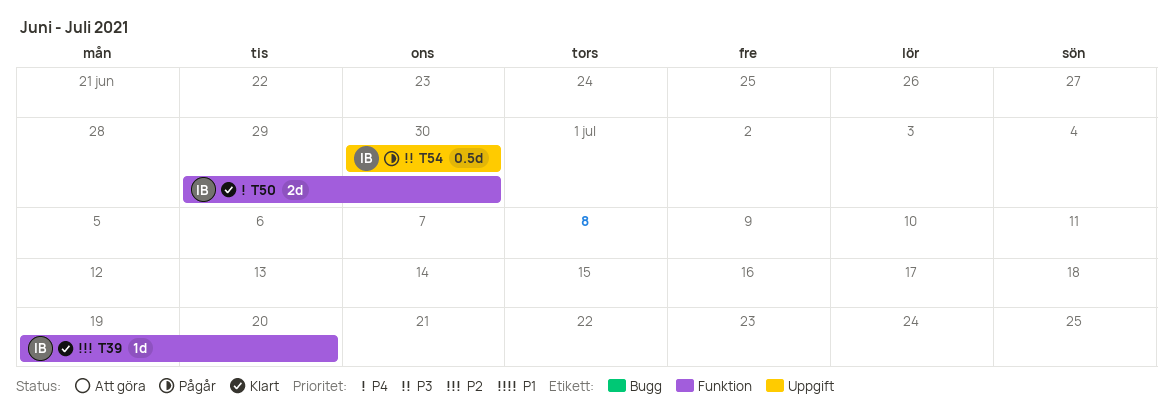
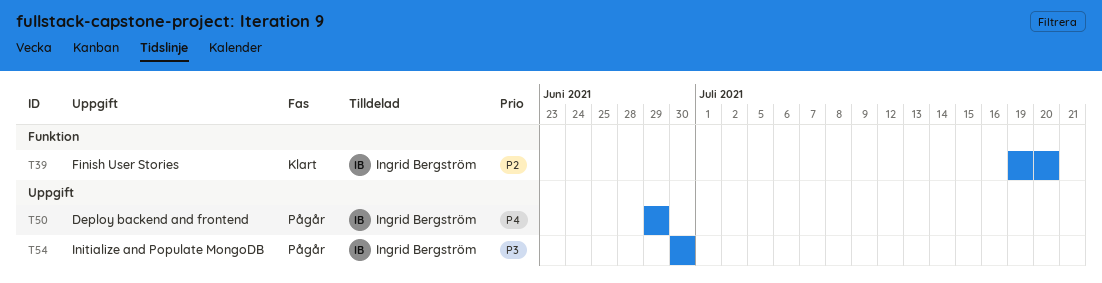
T50, status: Klart -> Pågår
T50, label: Funktion -> Uppgift
T50, due: Jun 30 -> Jun 29

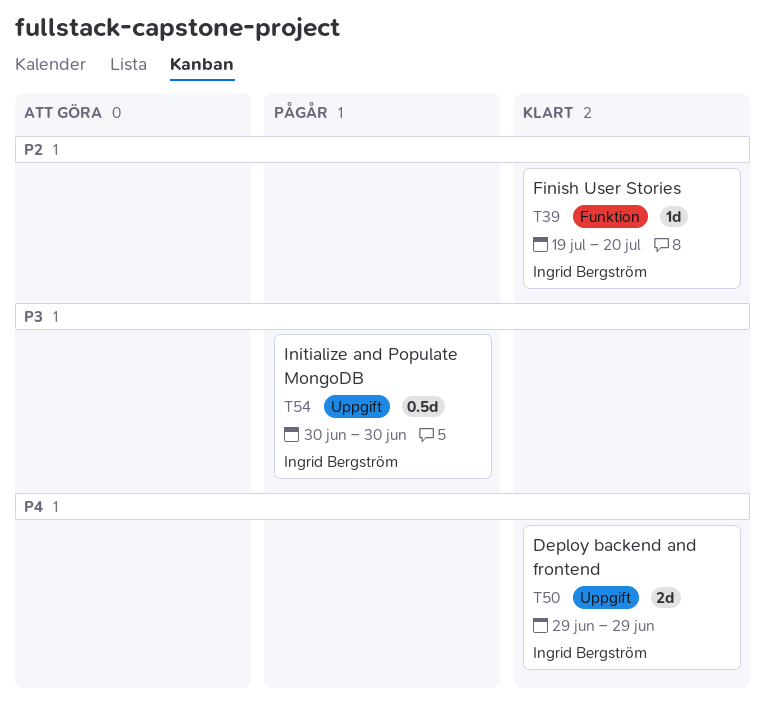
T50, status: Pågår -> Klart

